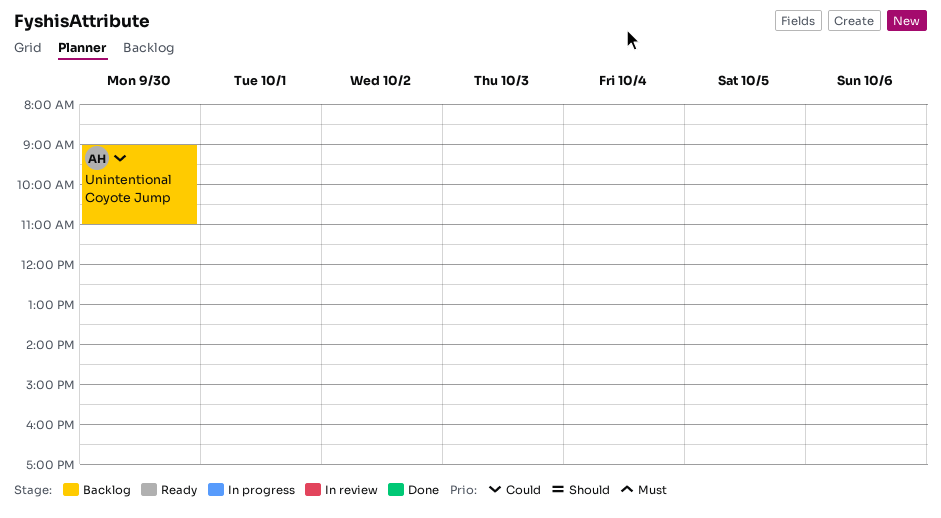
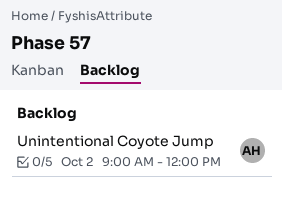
Unintentional Coyote Jump, day: Sep 30 -> Oct 2
Unintentional Coyote Jump, ends: 11:00 -> 12:00

